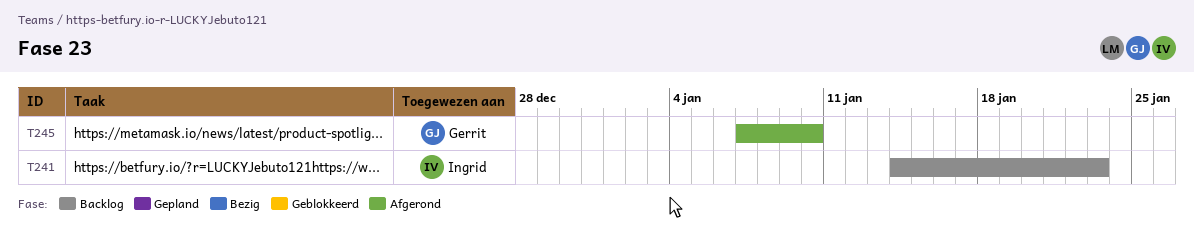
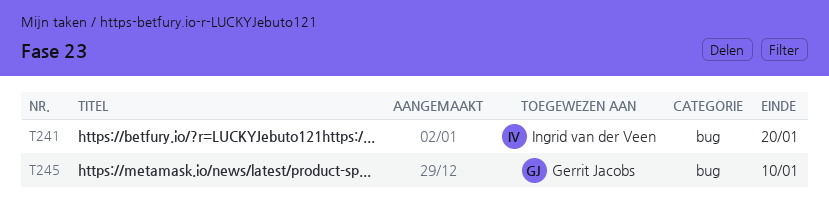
T241, due: Jan 23 -> Jan 20

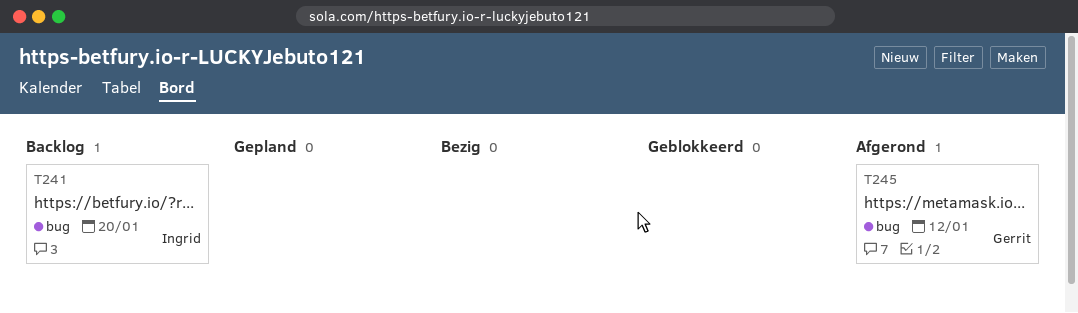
T245, due: Jan 10 -> Jan 12

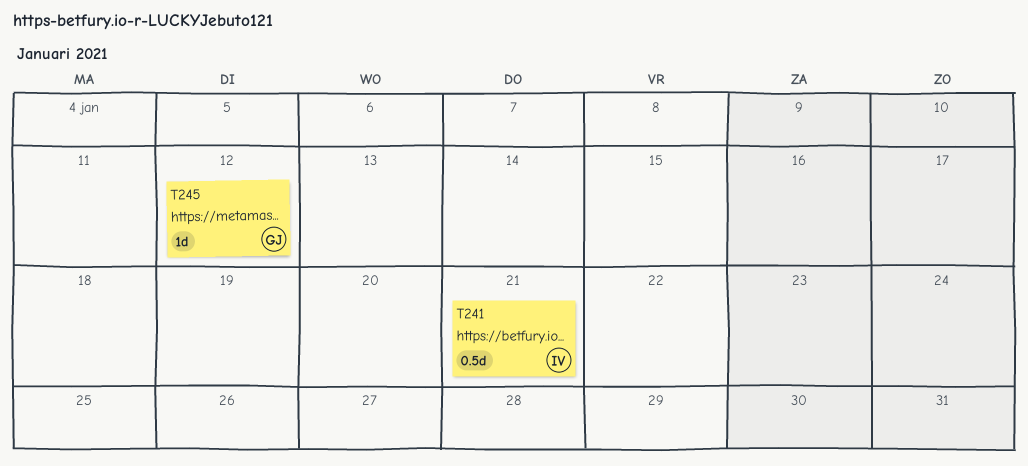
T241, due: Jan 20 -> Jan 21

